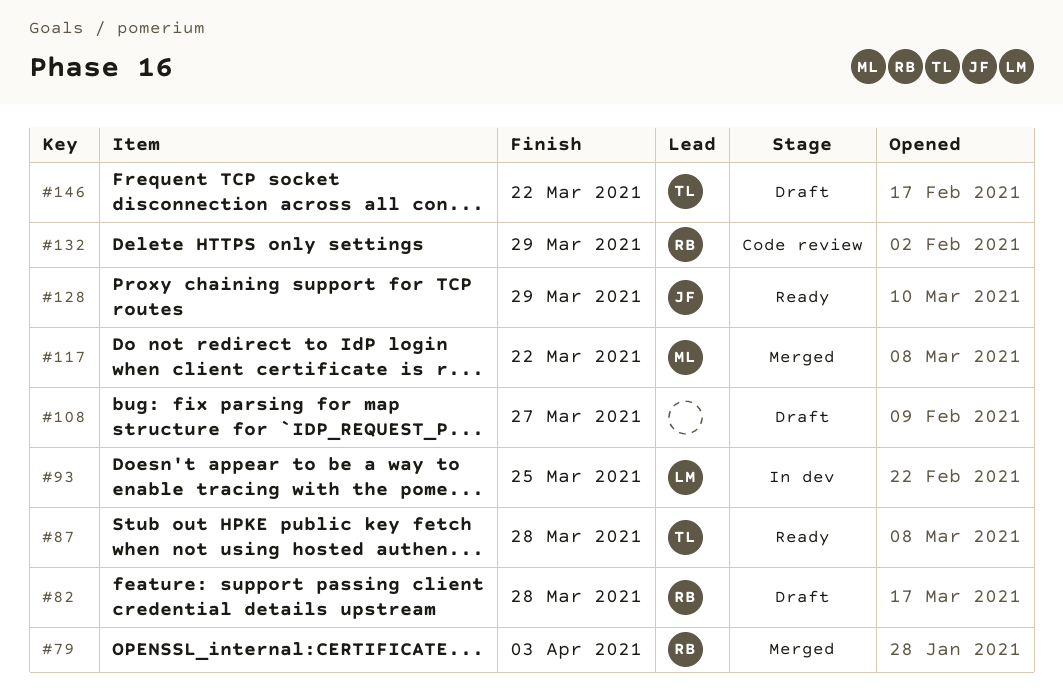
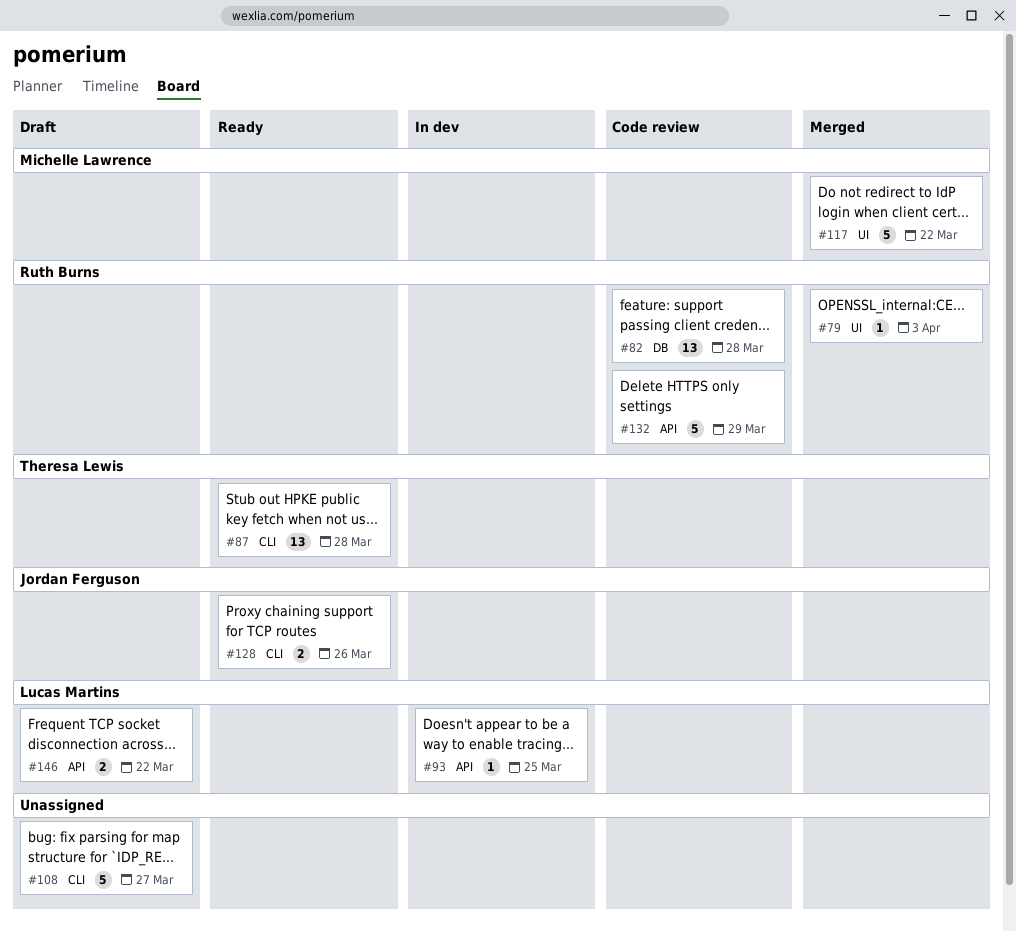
#82, status: Draft -> Code review
#128, due: Mar 29 -> Mar 26
#146, owner: Theresa Lewis -> Lucas Martins

